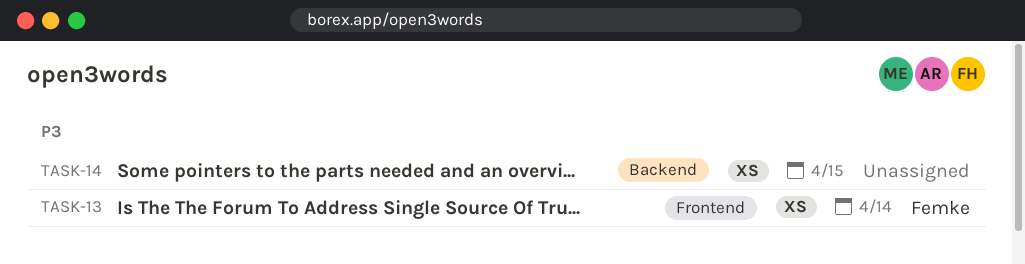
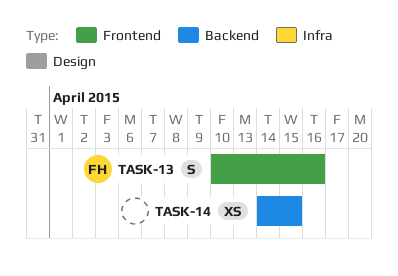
TASK-13, estimate: XS -> S
TASK-13, due: Apr 14 -> Apr 16

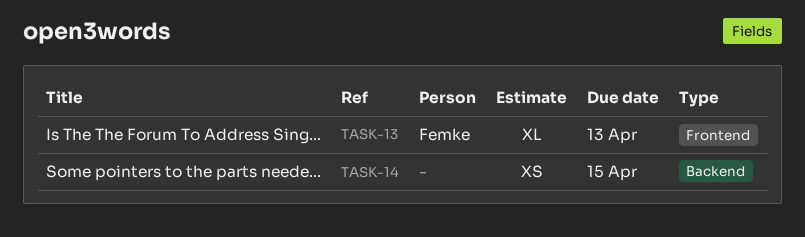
TASK-13, estimate: S -> XL
TASK-13, due: Apr 16 -> Apr 13

